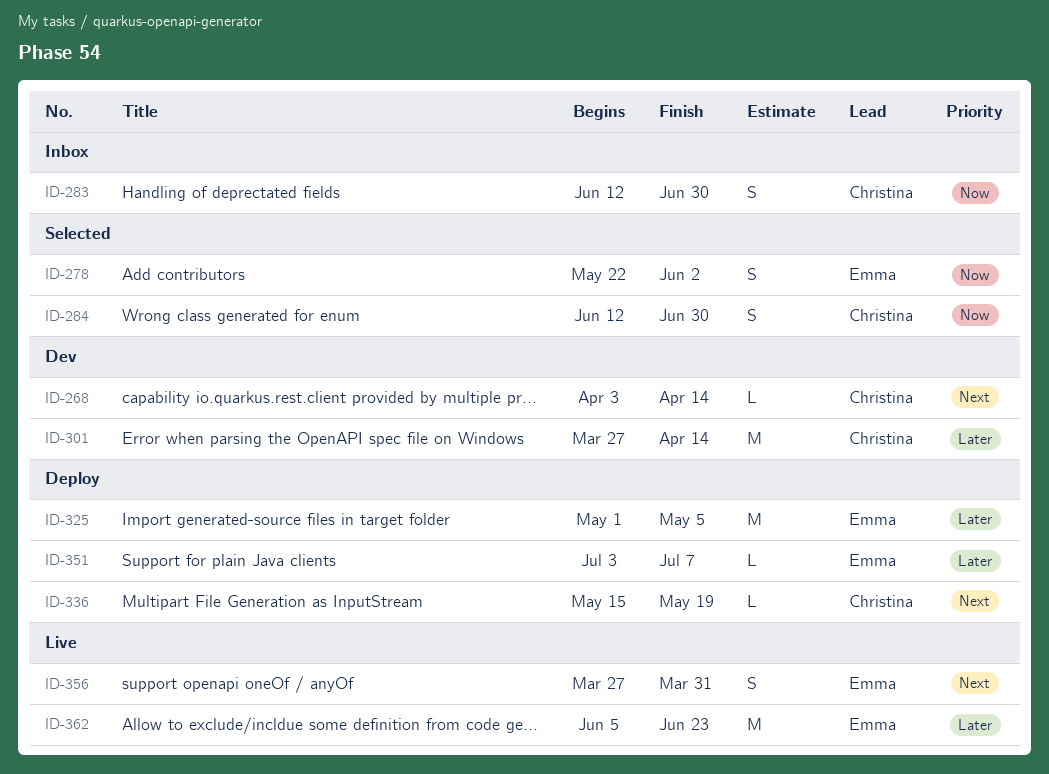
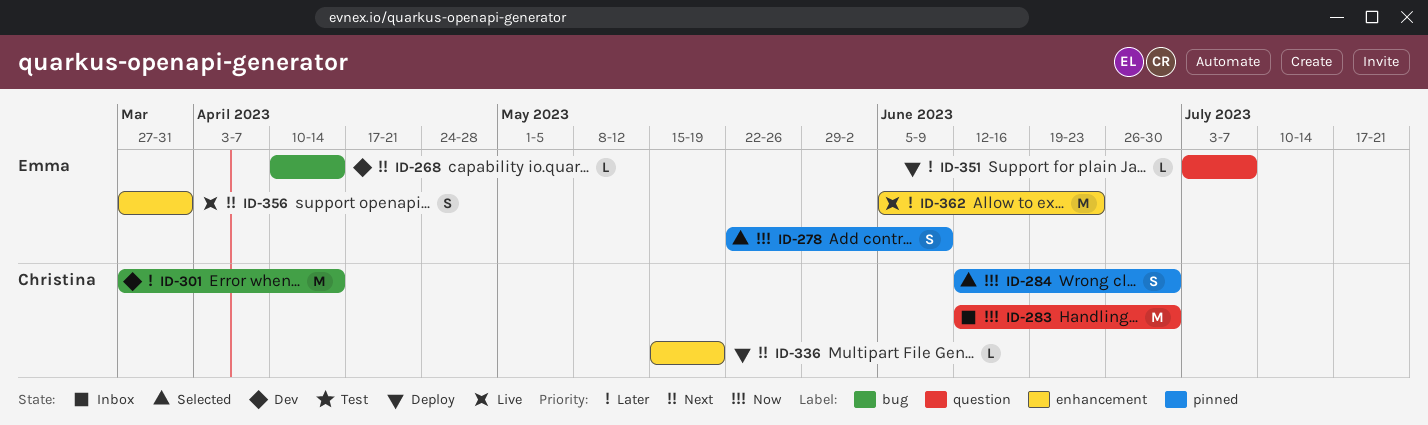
ID-268, owner: Christina -> Emma
ID-268, start: Apr 3 -> Apr 10
ID-278, due: Jun 2 -> Jun 9
ID-283, estimate: S -> M
ID-325: present -> none

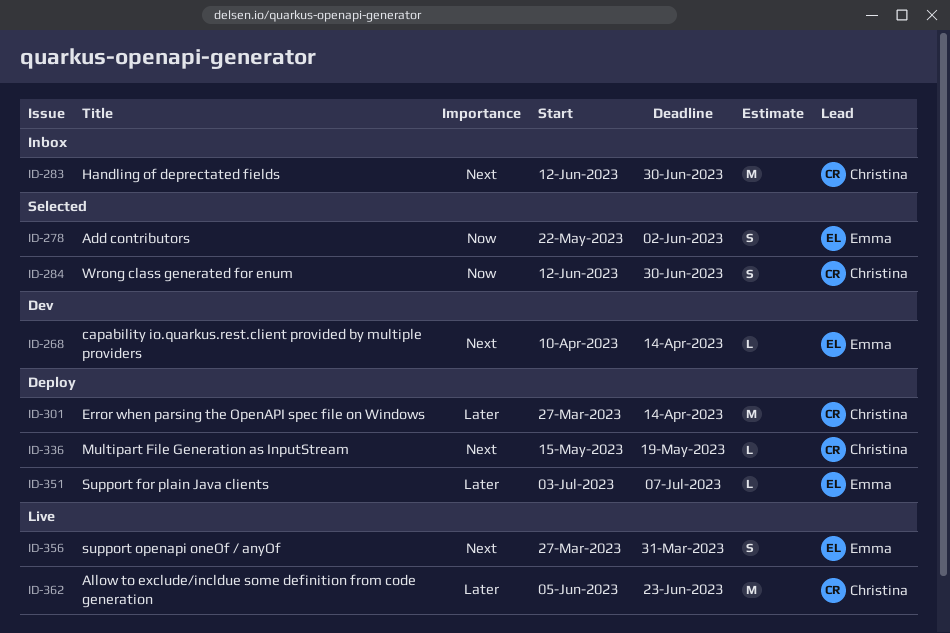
ID-278, due: Jun 9 -> Jun 2
ID-283, priority: Now -> Next
ID-301, status: Dev -> Deploy
ID-362, owner: Emma -> Christina

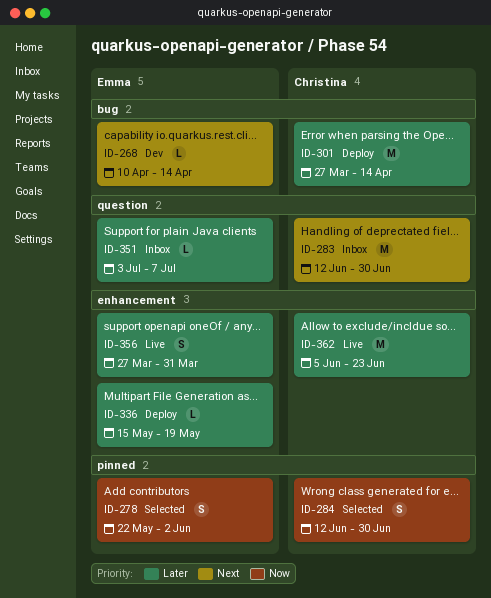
ID-336, owner: Christina -> Emma
ID-336, priority: Next -> Later
ID-351, status: Deploy -> Inbox
ID-356, priority: Next -> Later

